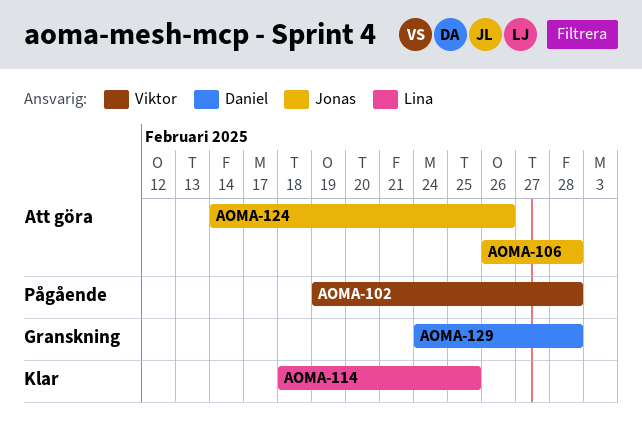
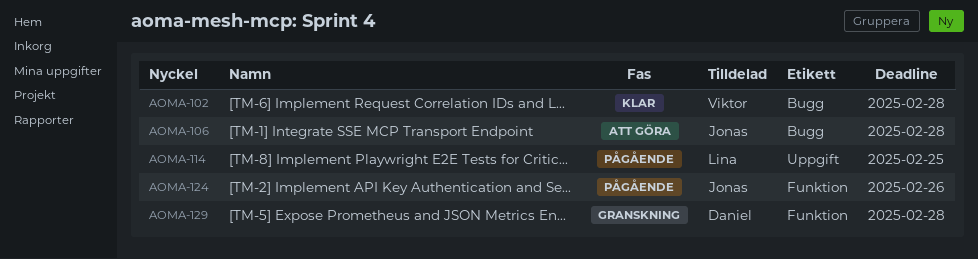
AOMA-102, status: Pågående -> Klar
AOMA-114, status: Klar -> Pågående
AOMA-124, status: Att göra -> Pågående

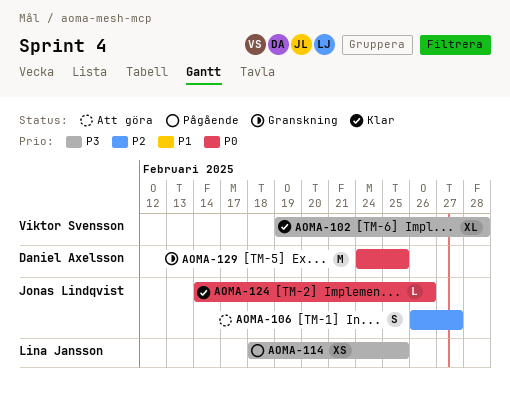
AOMA-106, due: Feb 28 -> Feb 27
AOMA-124, status: Pågående -> Klar
AOMA-129, due: Feb 28 -> Feb 25

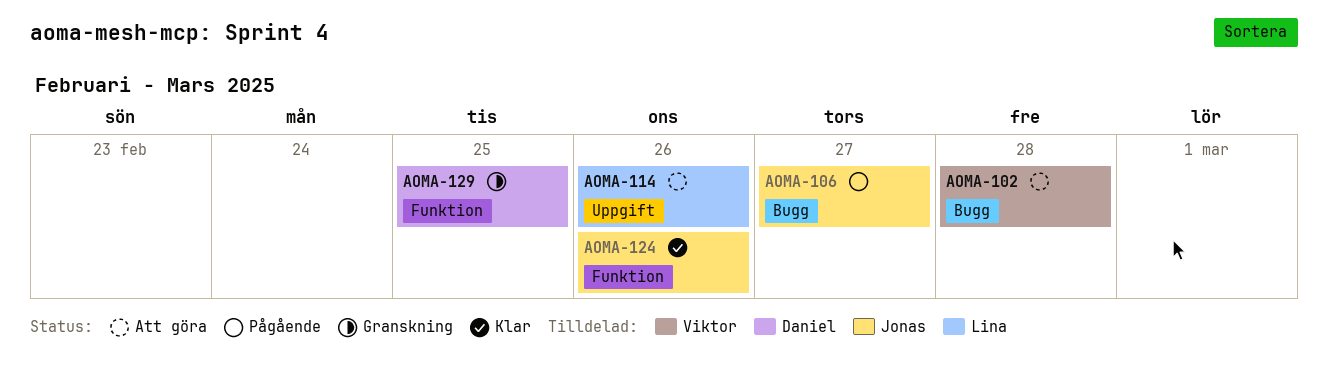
AOMA-102, status: Klar -> Att göra
AOMA-106, status: Att göra -> Pågående
AOMA-114, status: Pågående -> Att göra
AOMA-114, due: Feb 25 -> Feb 26

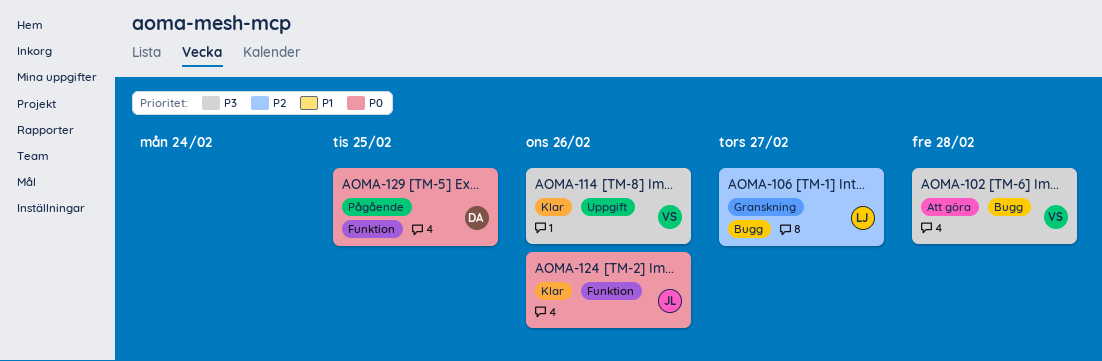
AOMA-106, status: Pågående -> Granskning
AOMA-106, owner: Jonas -> Lina
AOMA-114, status: Att göra -> Klar
AOMA-114, owner: Lina -> Viktor
AOMA-129, status: Granskning -> Pågående

